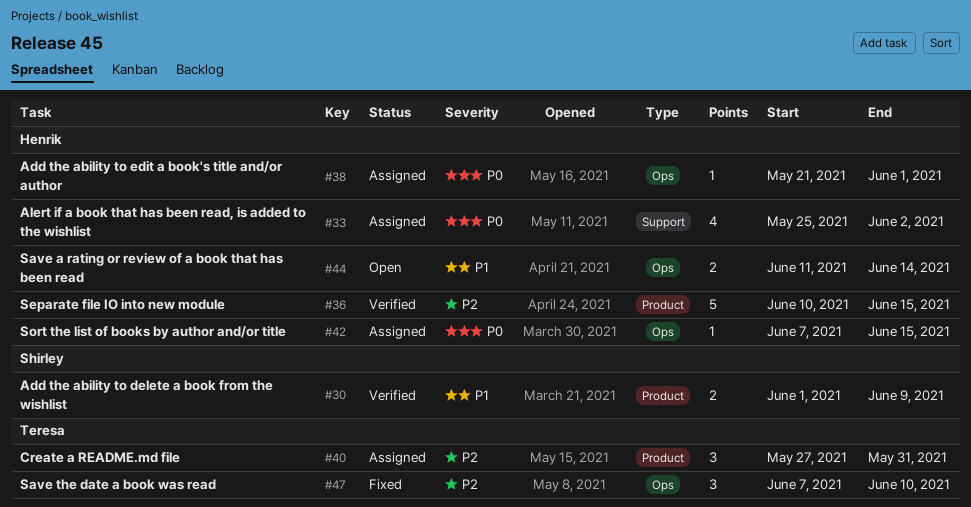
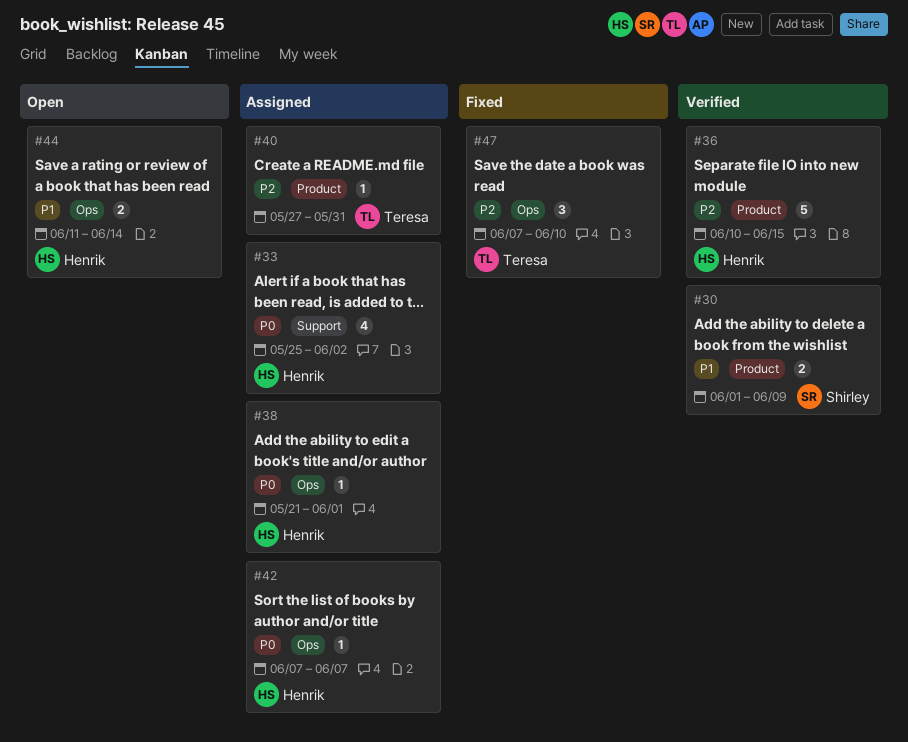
#40, estimate: 3 -> 1
#42, due: Jun 15 -> Jun 7

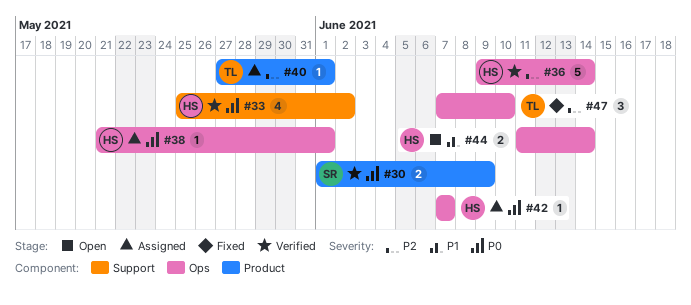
#30, priority: P1 -> P0
#33, status: Assigned -> Verified
#36, label: Product -> Ops
#36, start: Jun 10 -> Jun 9
#36, due: Jun 15 -> Jun 14
#40, due: May 31 -> Jun 1

